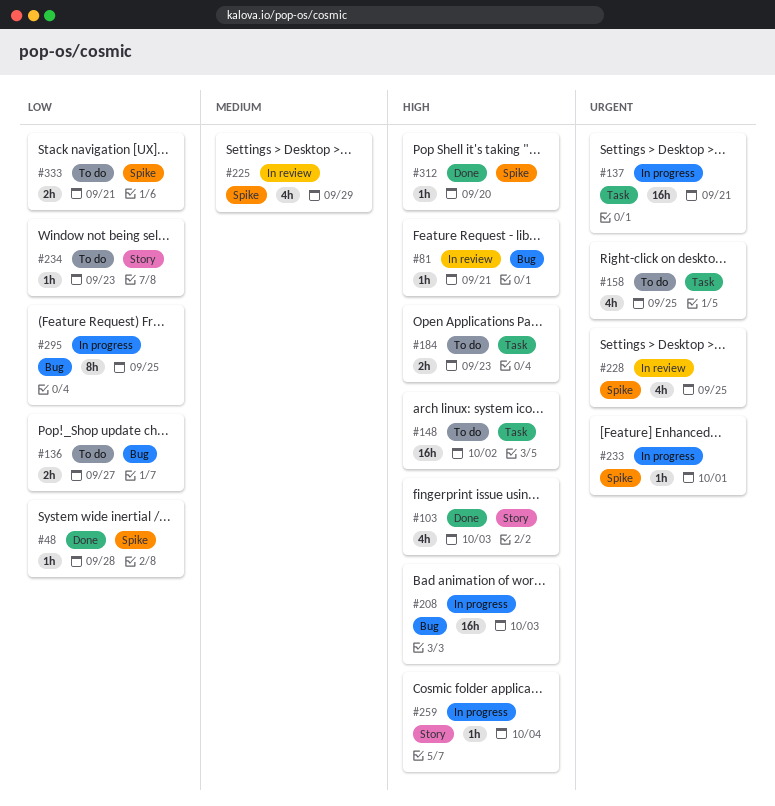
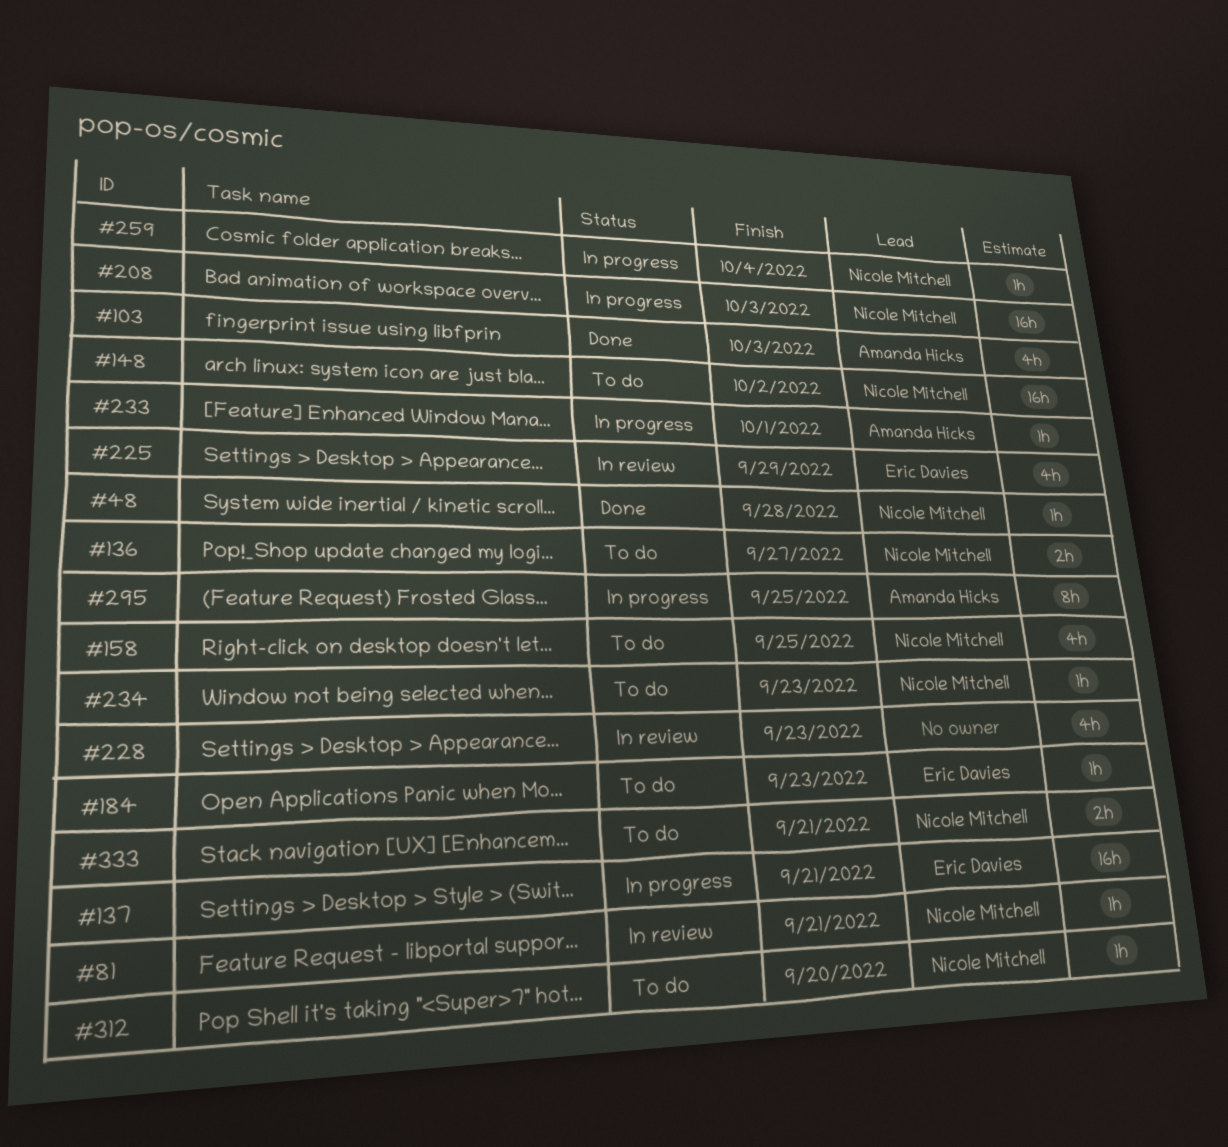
#184, estimate: 2h -> 1h
#228, due: Sep 25 -> Sep 23
#312, status: Done -> To do

